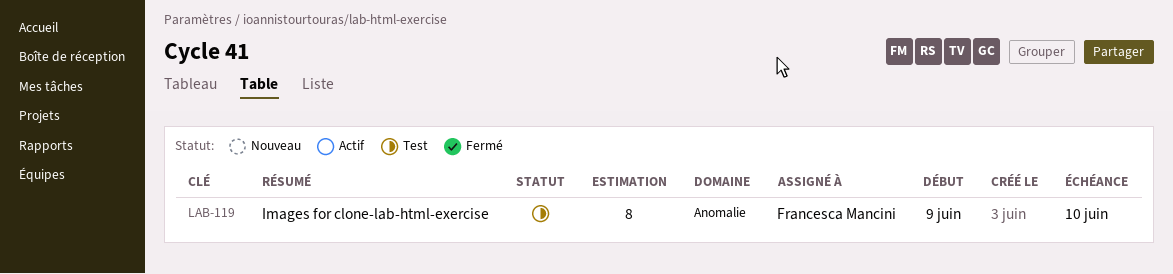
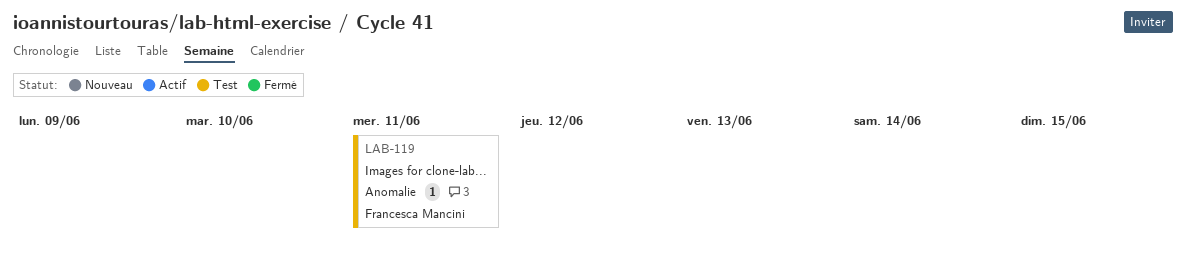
LAB-119, estimate: 8 -> 1
LAB-119, due: Jun 10 -> Jun 11

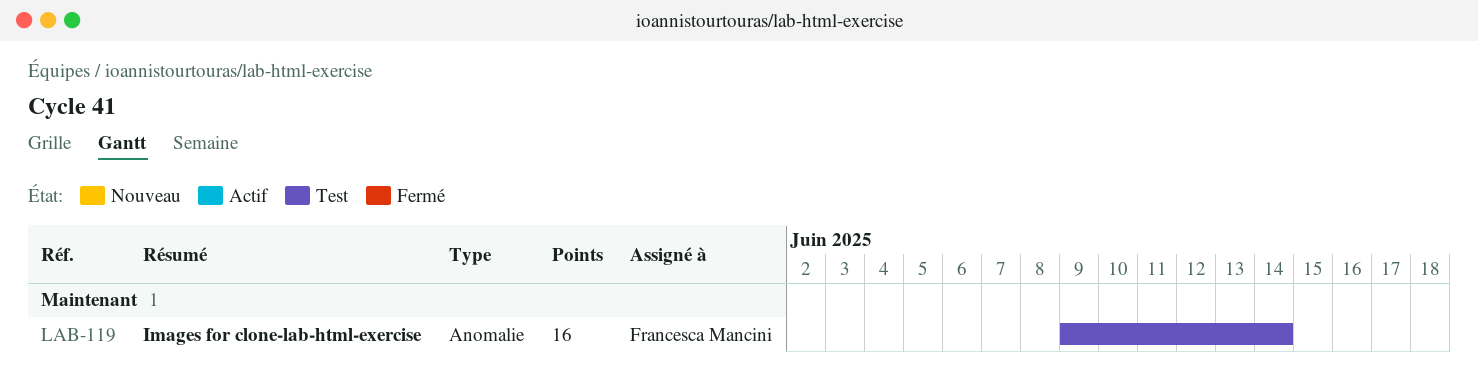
LAB-119, estimate: 1 -> 16
LAB-119, due: Jun 11 -> Jun 14

